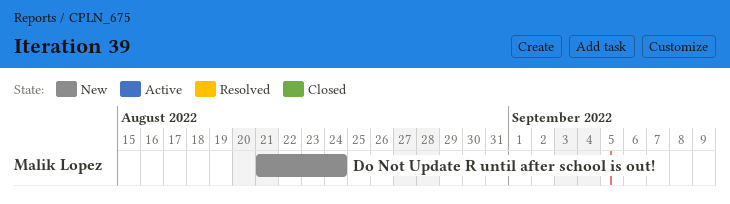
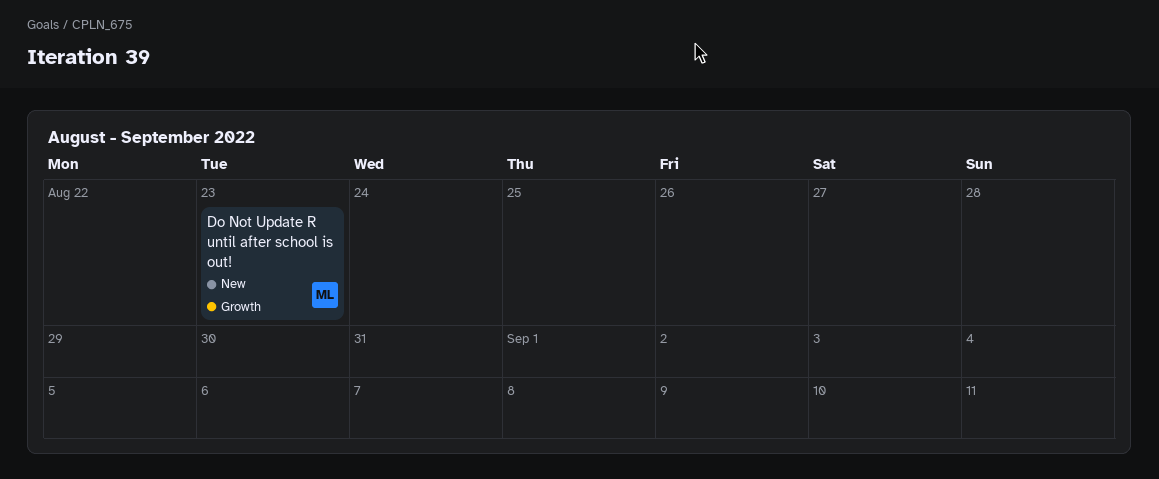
Do Not Update R until after school is out!, due: Aug 24 -> Aug 23

